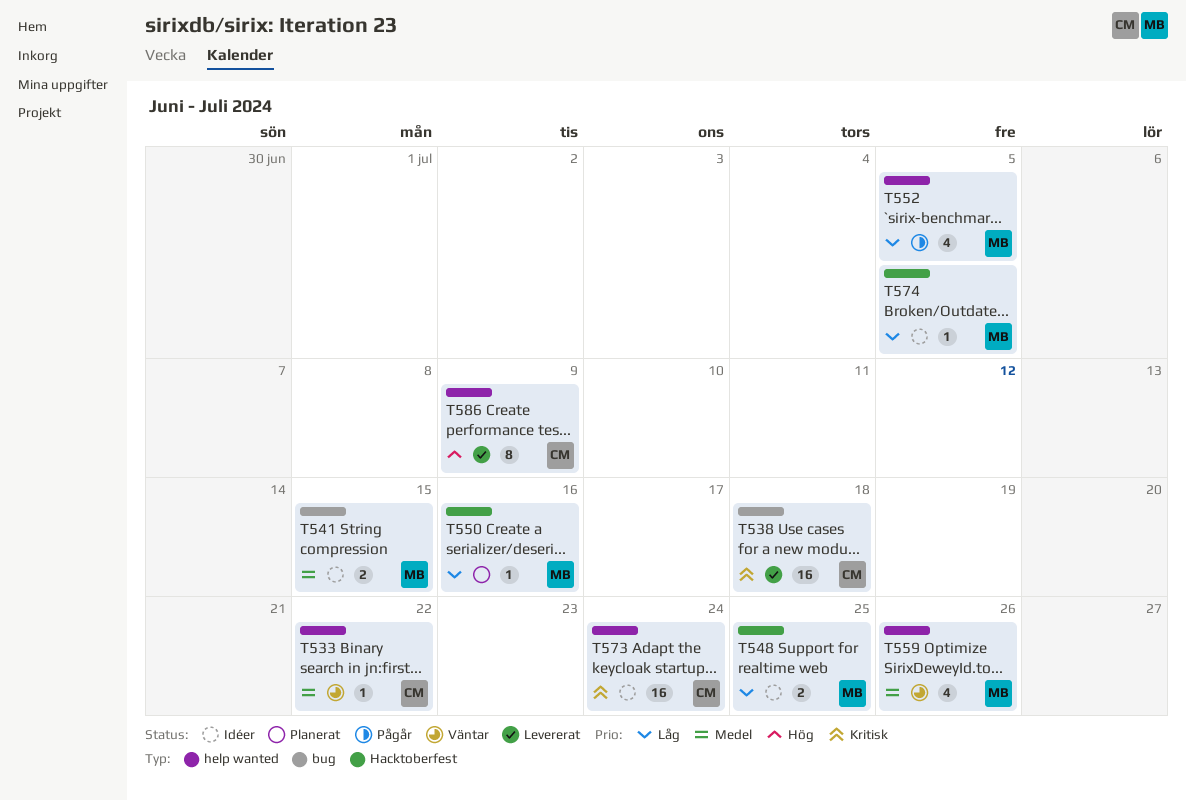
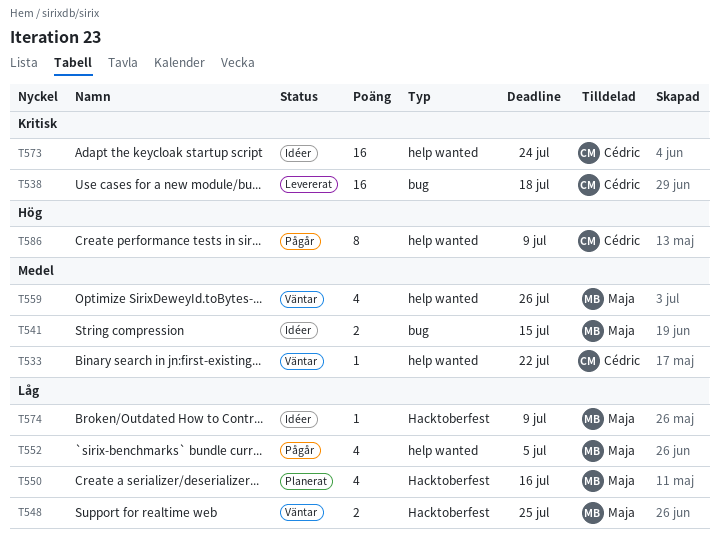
T548, status: Idéer -> Väntar
T550, estimate: 1 -> 4
T574, due: Jul 5 -> Jul 9
T586, status: Levererat -> Pågår

